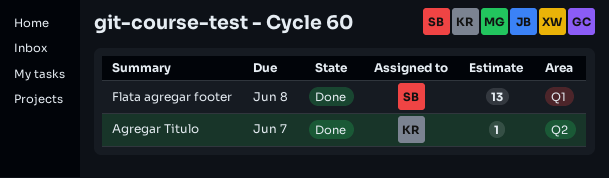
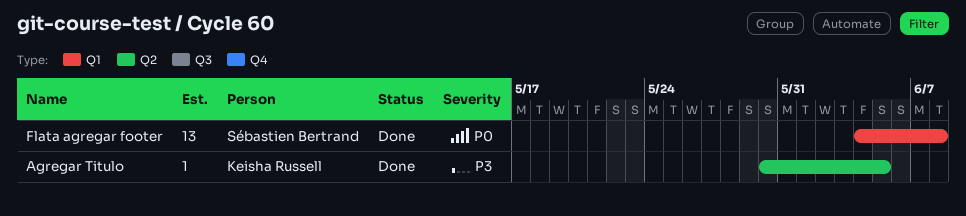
Agregar Titulo, due: Jun 7 -> Jun 5

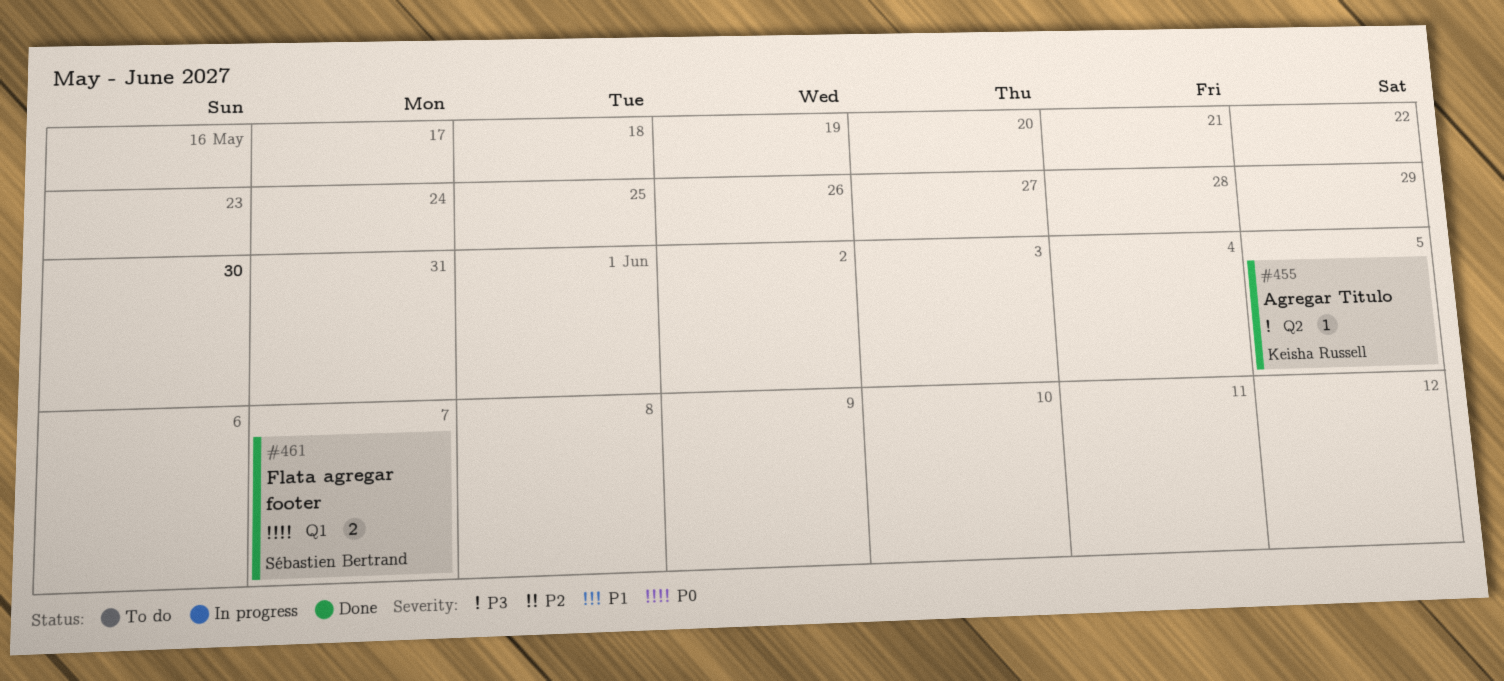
Flata agregar footer, estimate: 13 -> 2
Flata agregar footer, due: Jun 8 -> Jun 7

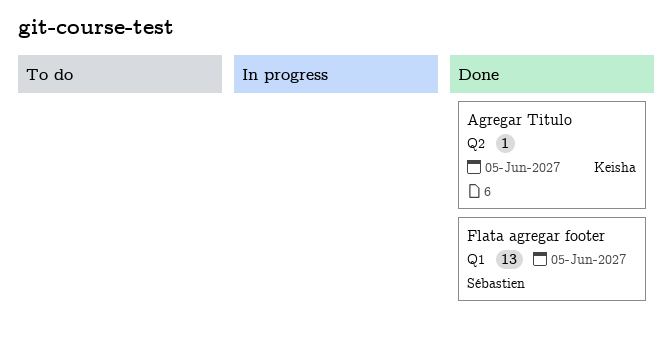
Flata agregar footer, estimate: 2 -> 13
Flata agregar footer, due: Jun 7 -> Jun 5

